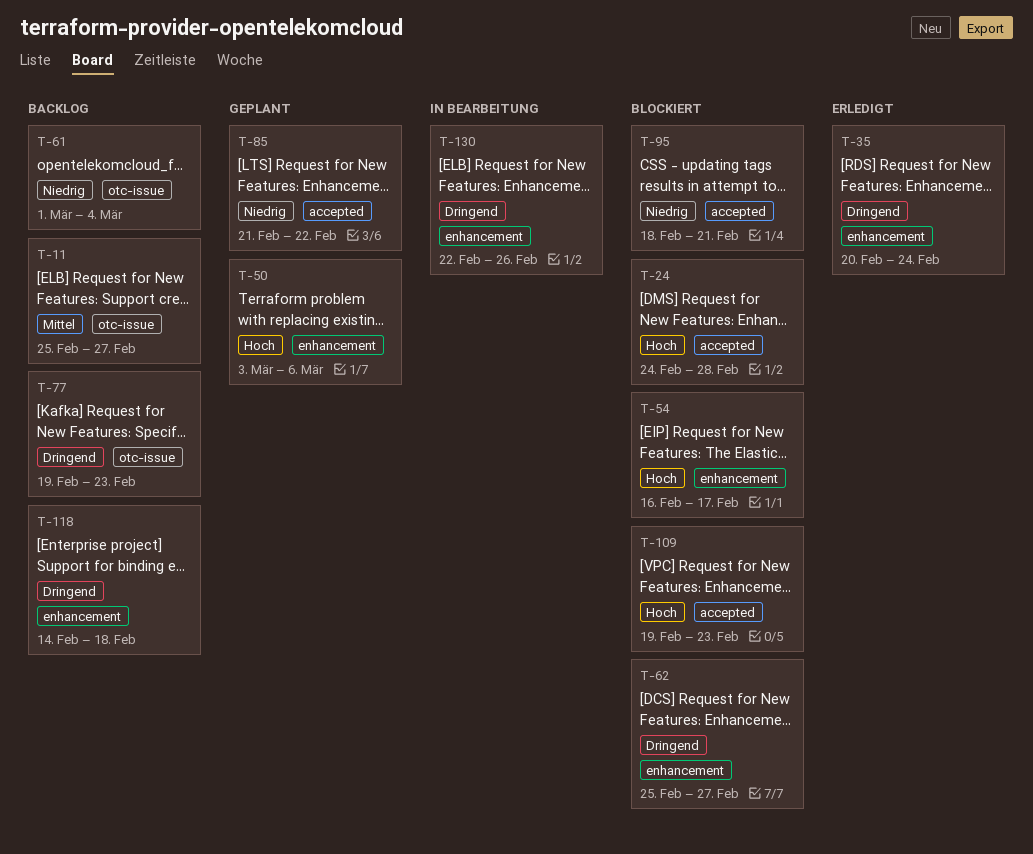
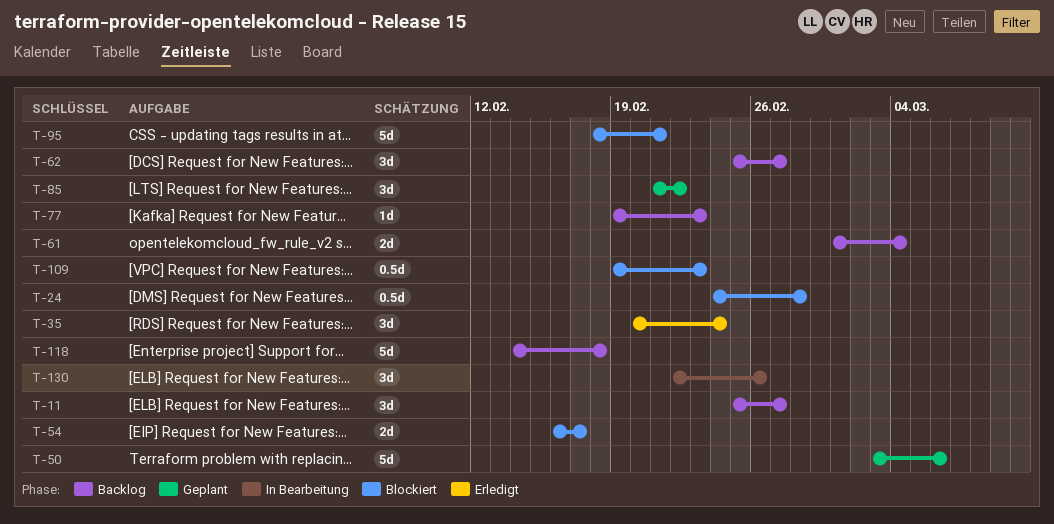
T-62, status: Blockiert -> Backlog

